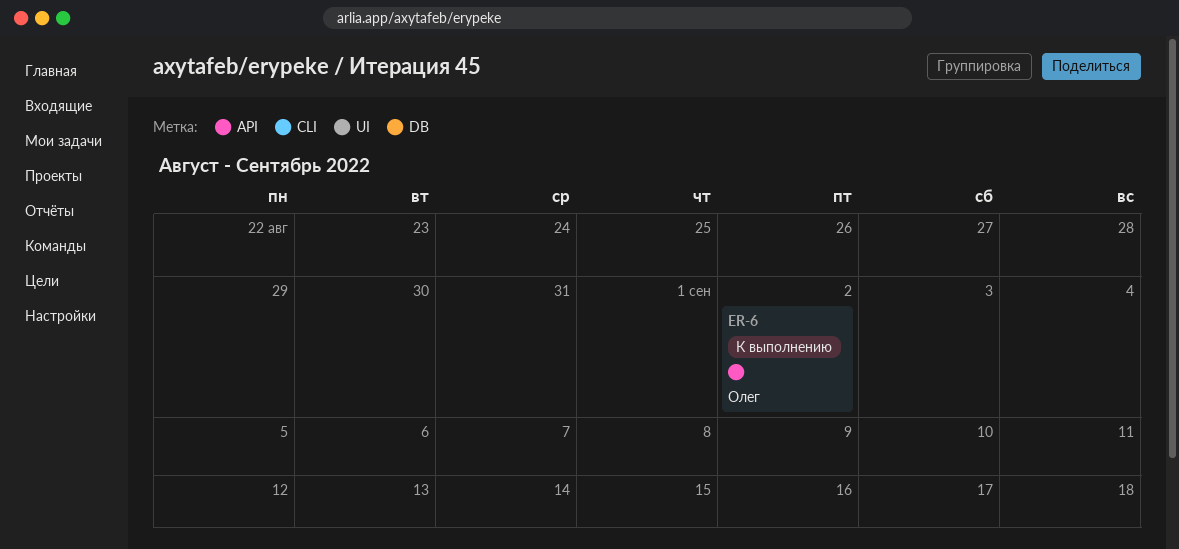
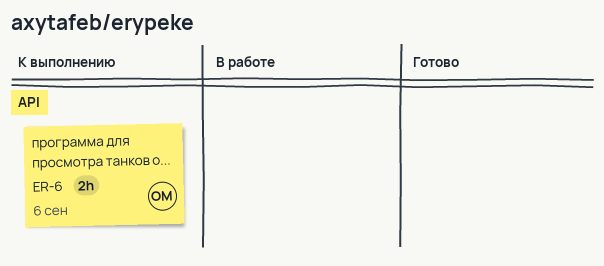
ER-6, due: Sep 2 -> Sep 6

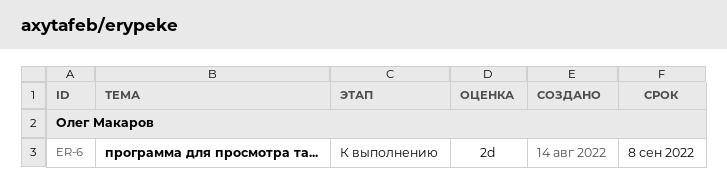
ER-6, estimate: 2h -> 2d
ER-6, due: Sep 6 -> Sep 8

